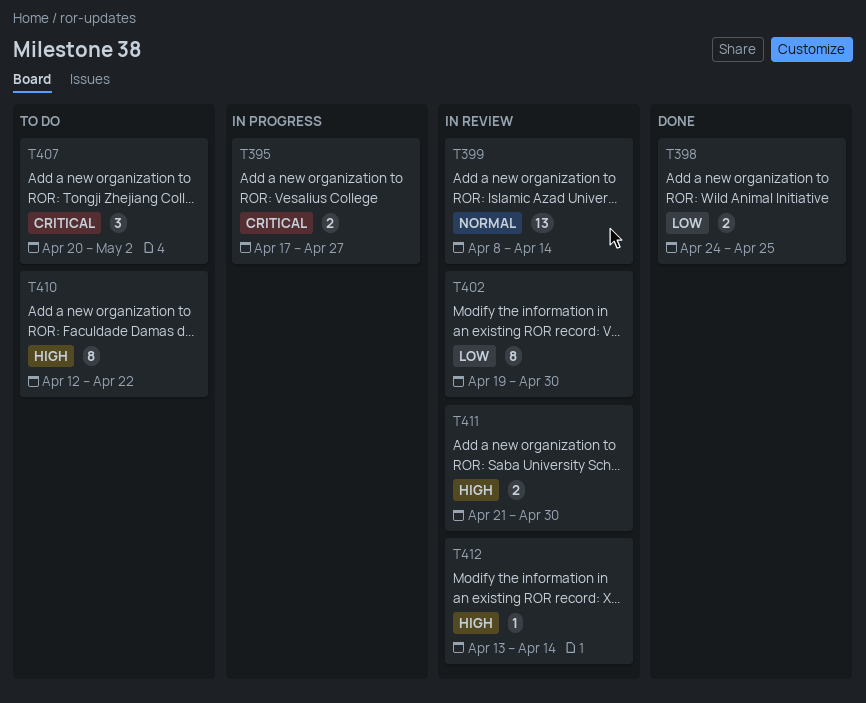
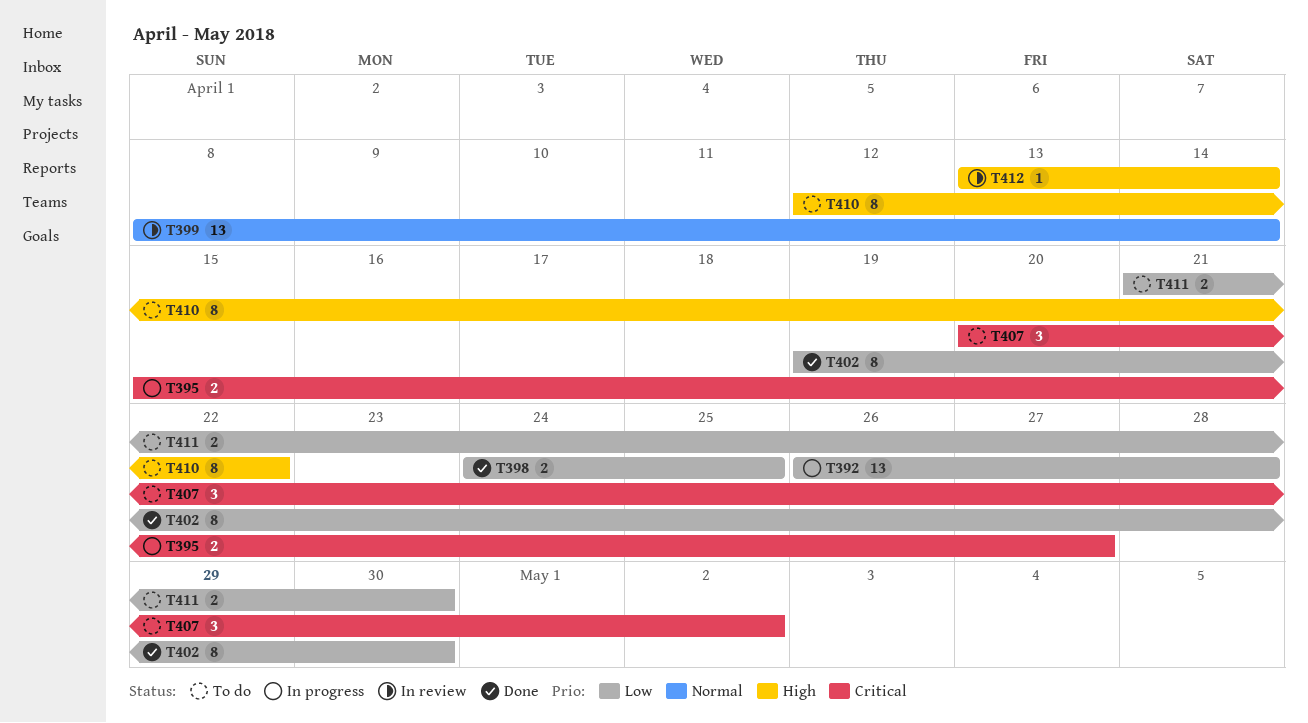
T392: none -> present
T395, start: Apr 17 -> Apr 15
T402, status: In review -> Done
T411, status: In review -> To do
T411, priority: High -> Low

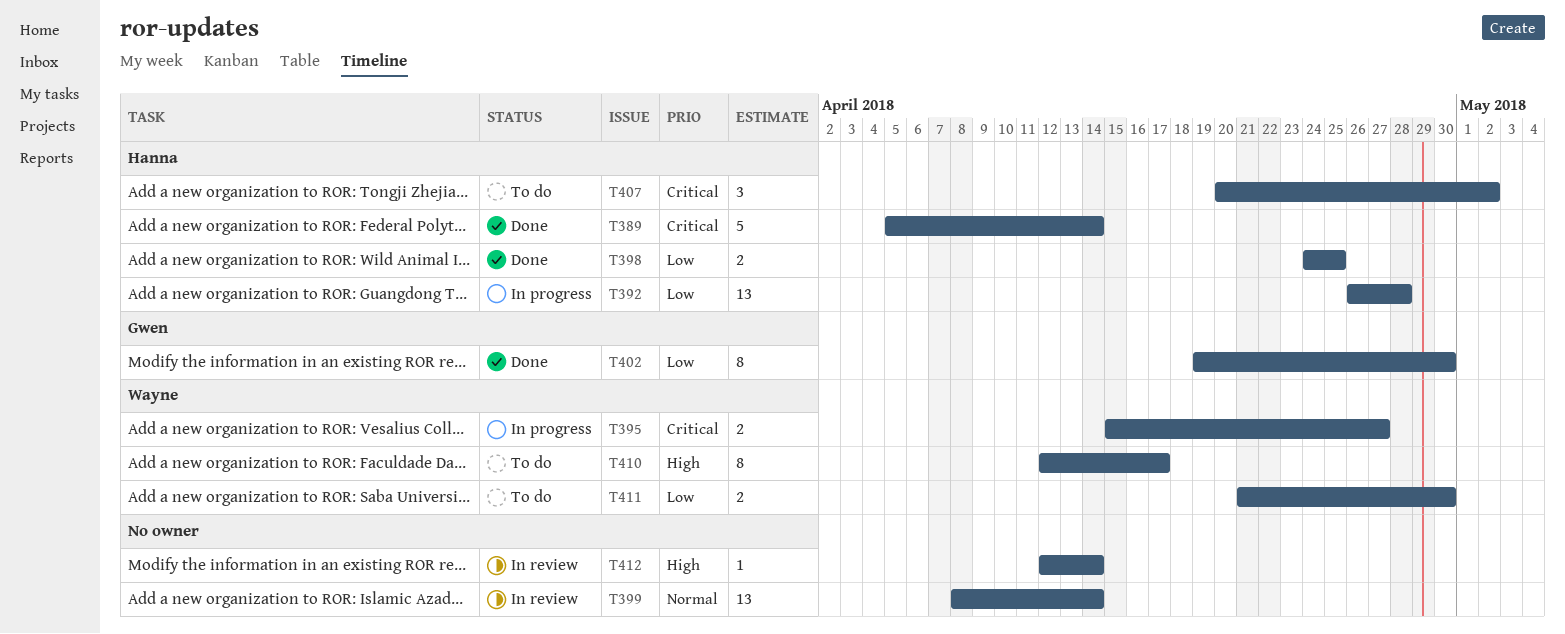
T389: none -> present
T410, due: Apr 22 -> Apr 17
T412, start: Apr 13 -> Apr 12

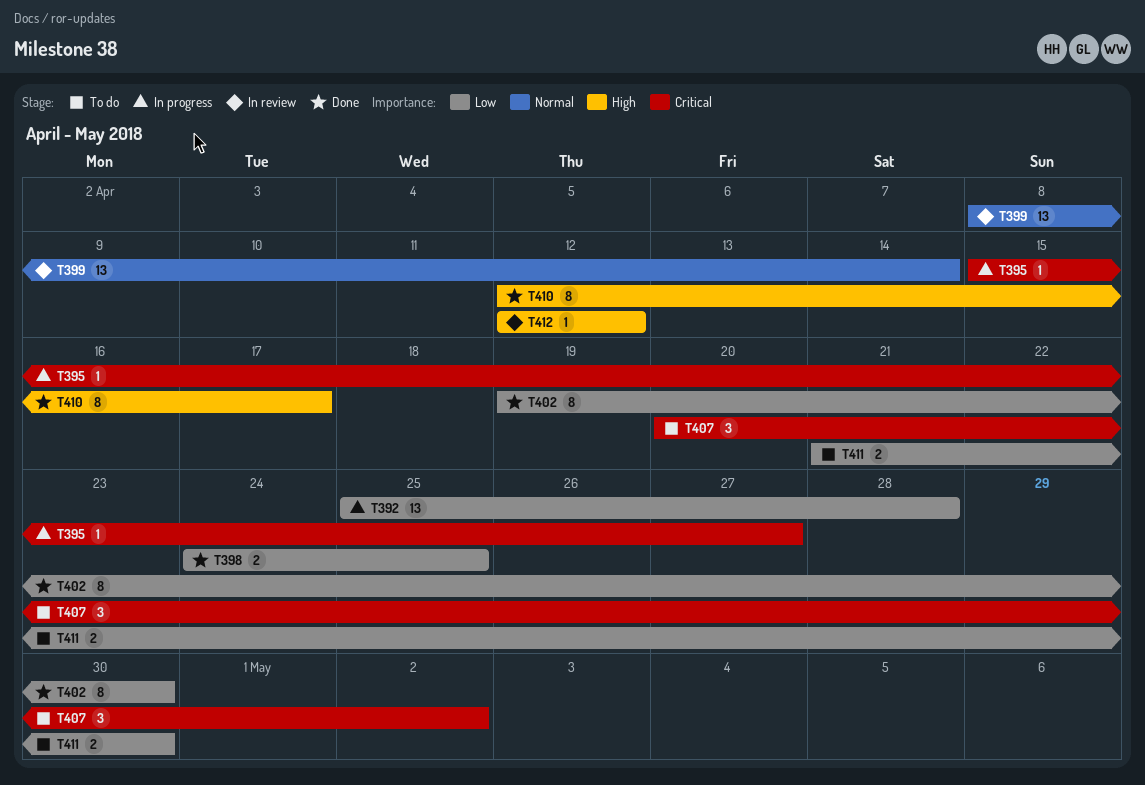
T389: present -> none
T392, start: Apr 26 -> Apr 25
T395, estimate: 2 -> 1
T410, status: To do -> Done
T412, due: Apr 14 -> Apr 12

